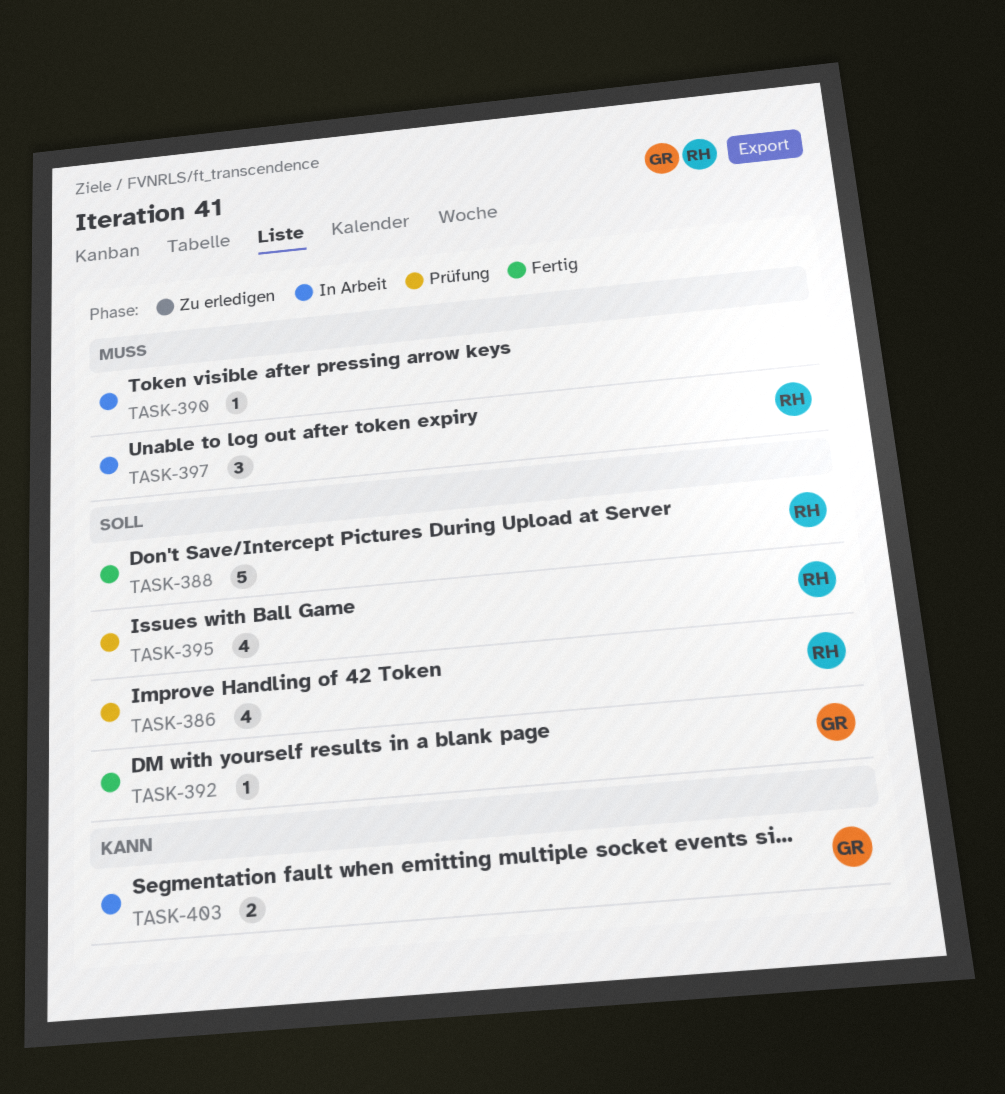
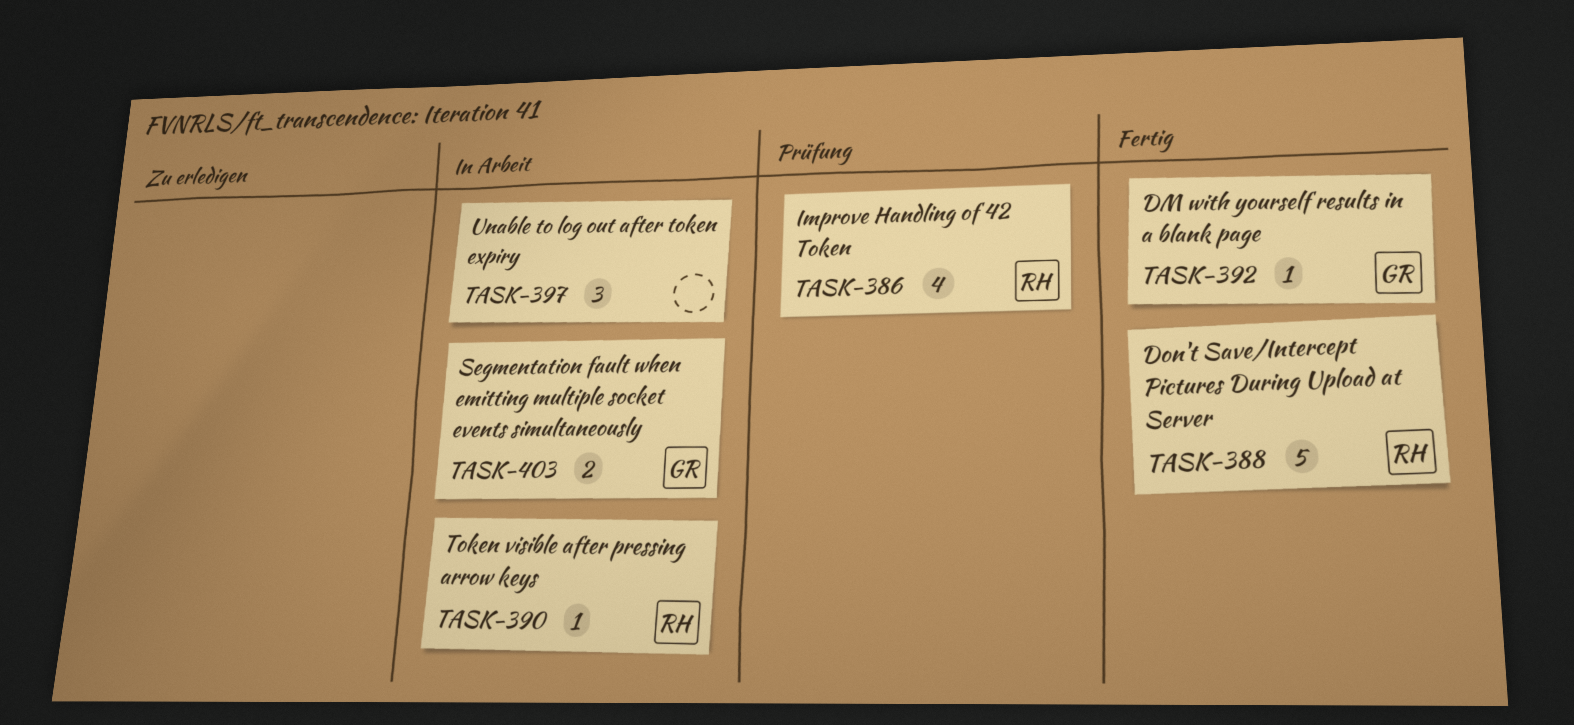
TASK-390, owner: none -> RH
TASK-395: present -> none
TASK-397, owner: RH -> none

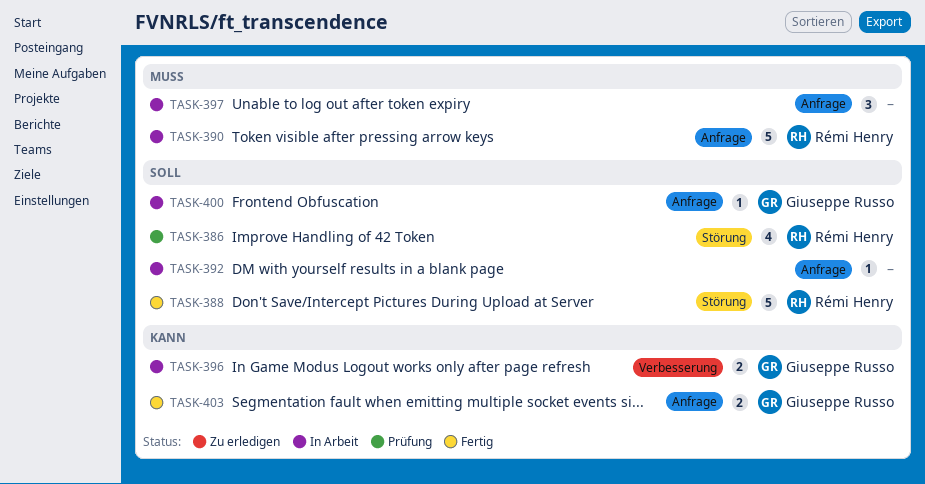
TASK-390, estimate: 1 -> 5
TASK-392, status: Fertig -> In Arbeit
TASK-392, owner: Giuseppe Russo -> none
TASK-396: none -> present
TASK-400: none -> present
TASK-403, status: In Arbeit -> Fertig

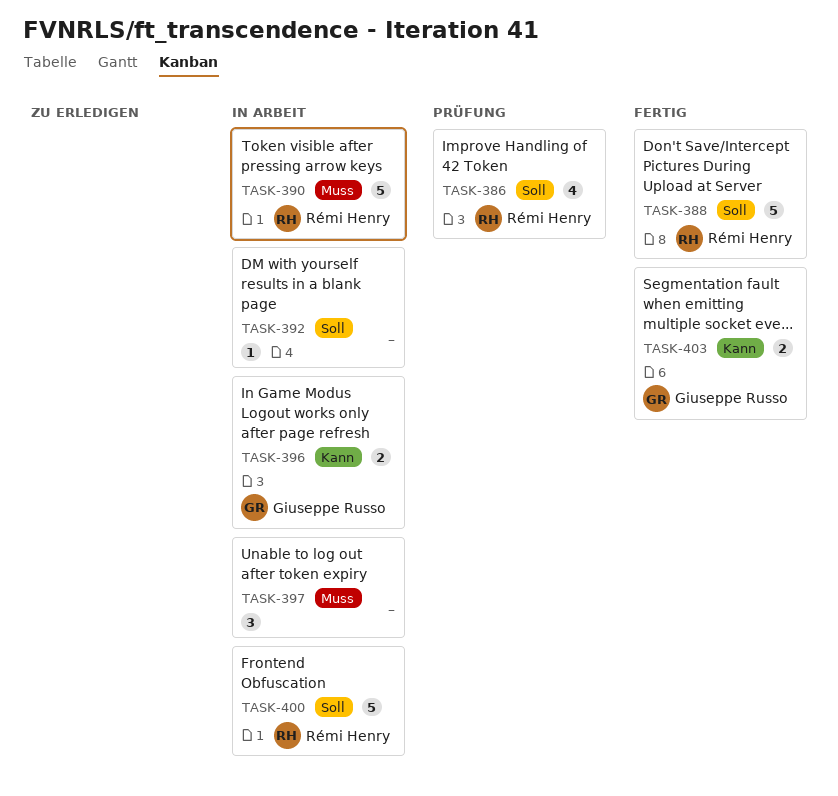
TASK-400, owner: Giuseppe Russo -> Rémi Henry
TASK-400, estimate: 1 -> 5

